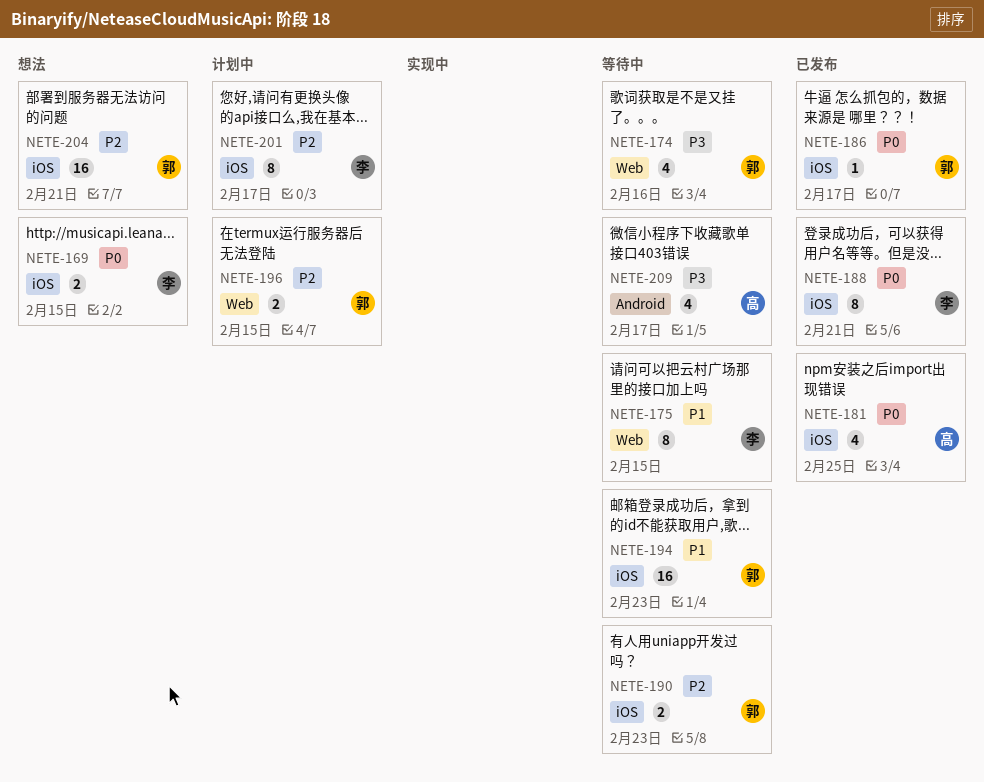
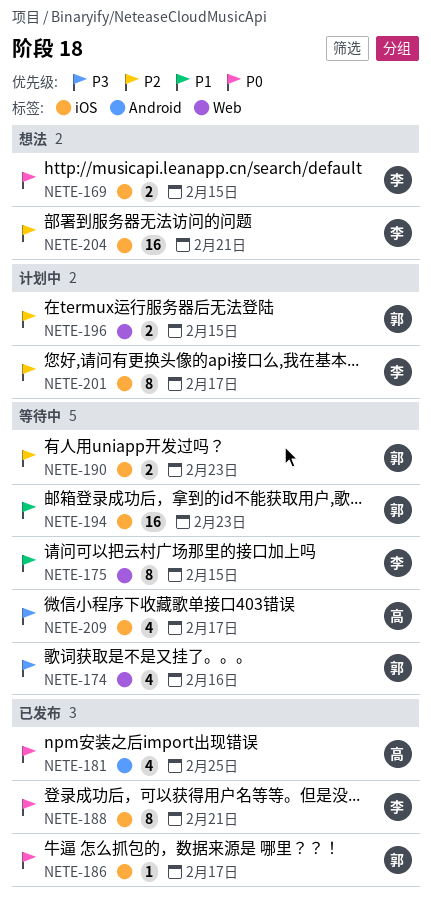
NETE-181, label: iOS -> Android
NETE-204, owner: 郭 -> 李
NETE-209, label: Android -> iOS

